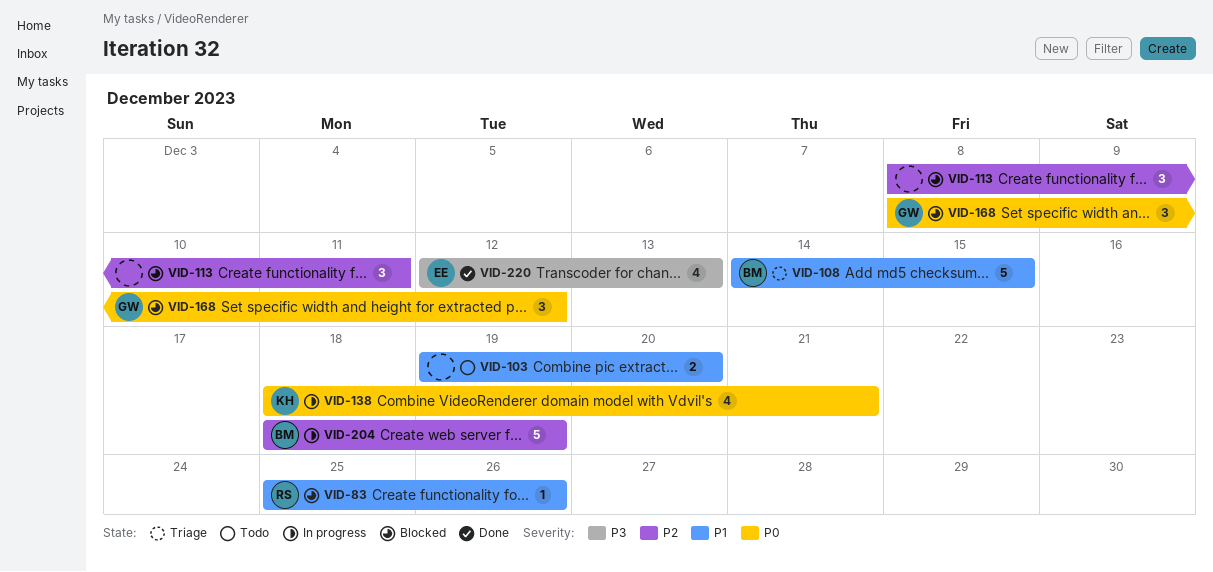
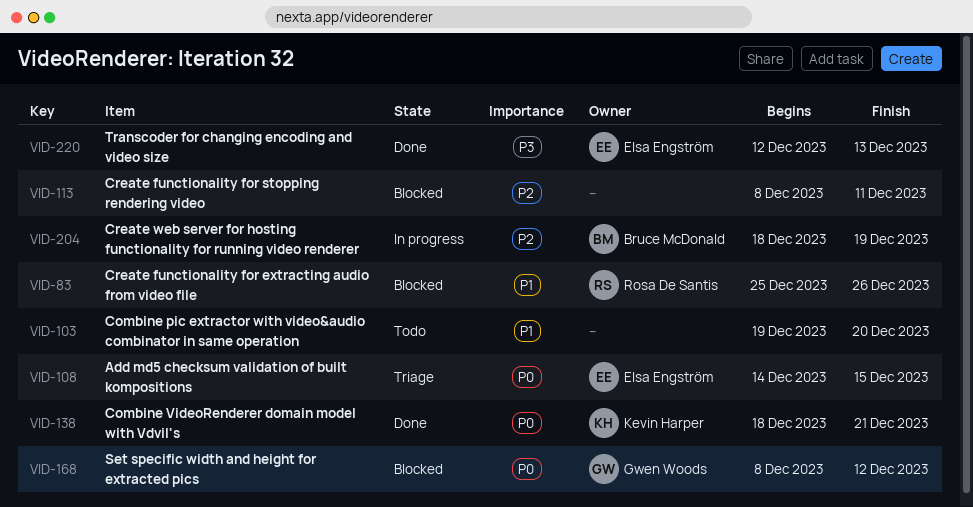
VID-108, owner: Bruce McDonald -> Elsa Engström
VID-108, priority: P1 -> P0
VID-138, status: In progress -> Done

